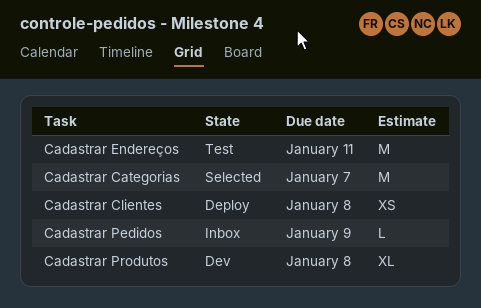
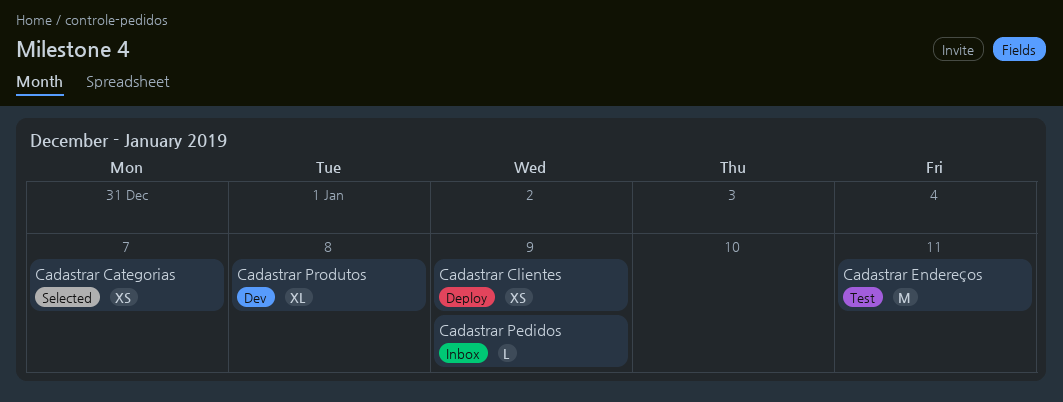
Cadastrar Categorias, estimate: M -> XS
Cadastrar Clientes, due: Jan 8 -> Jan 9

